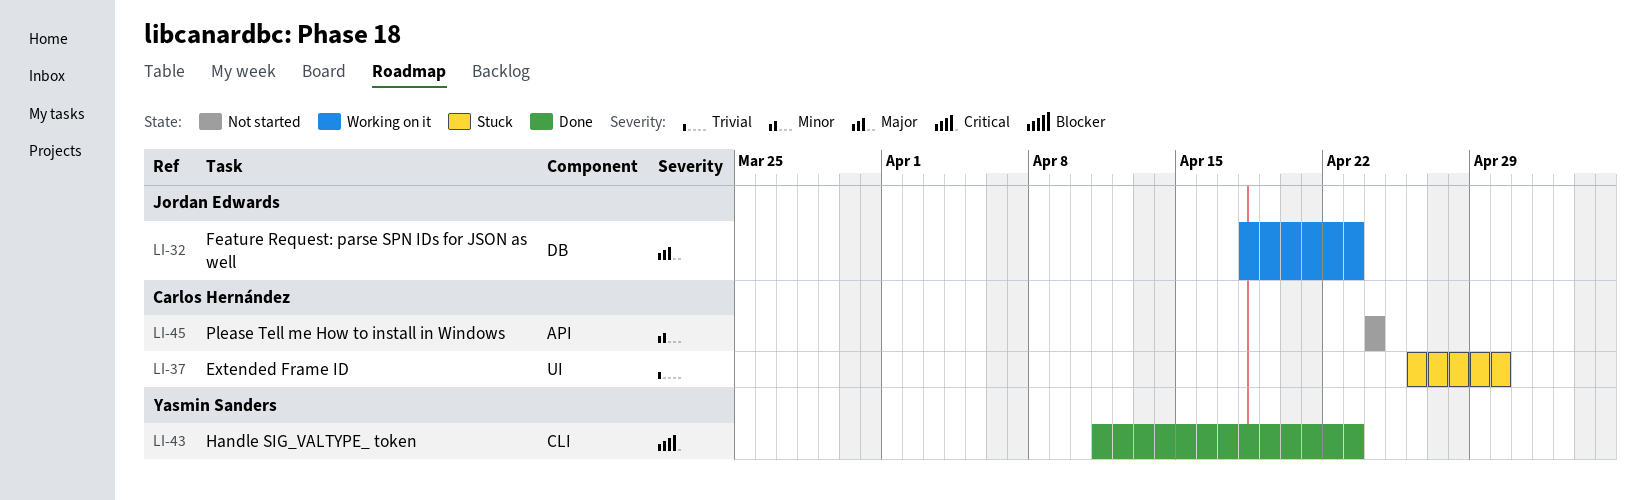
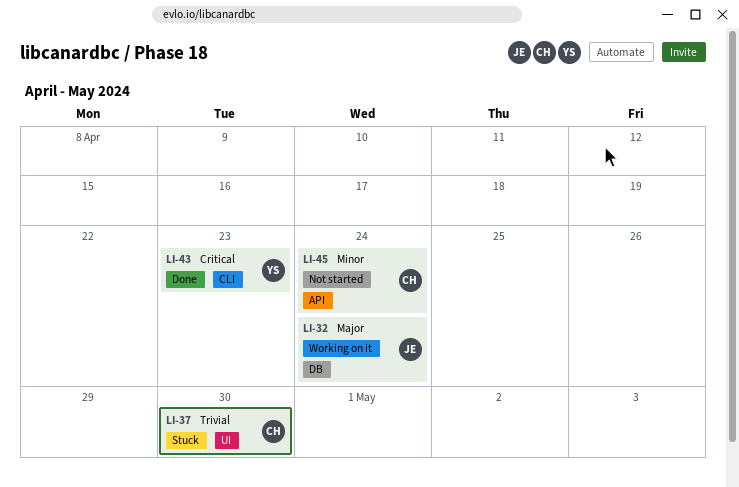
LI-32, due: Apr 23 -> Apr 24

